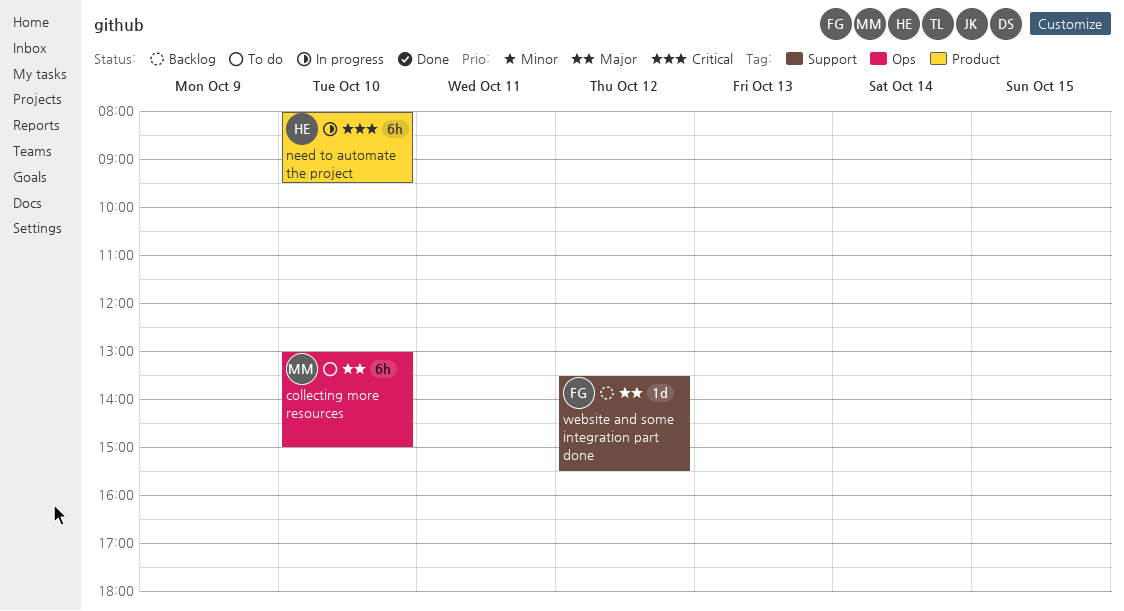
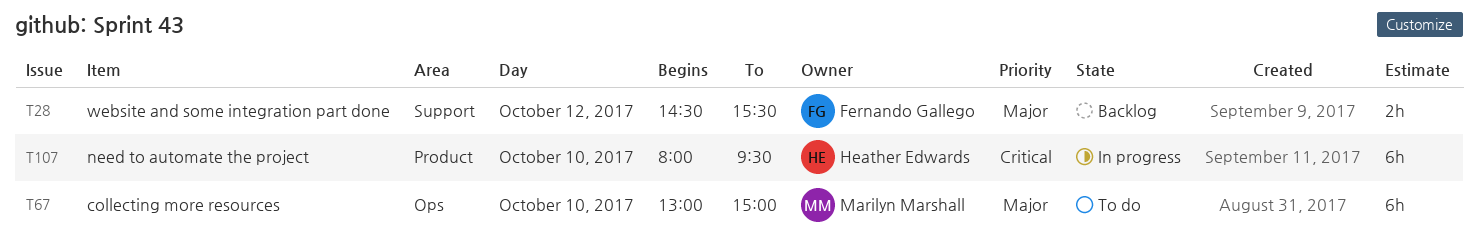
website and some integration part done, estimate: 1d -> 2h
website and some integration part done, begins: 13:30 -> 14:30

